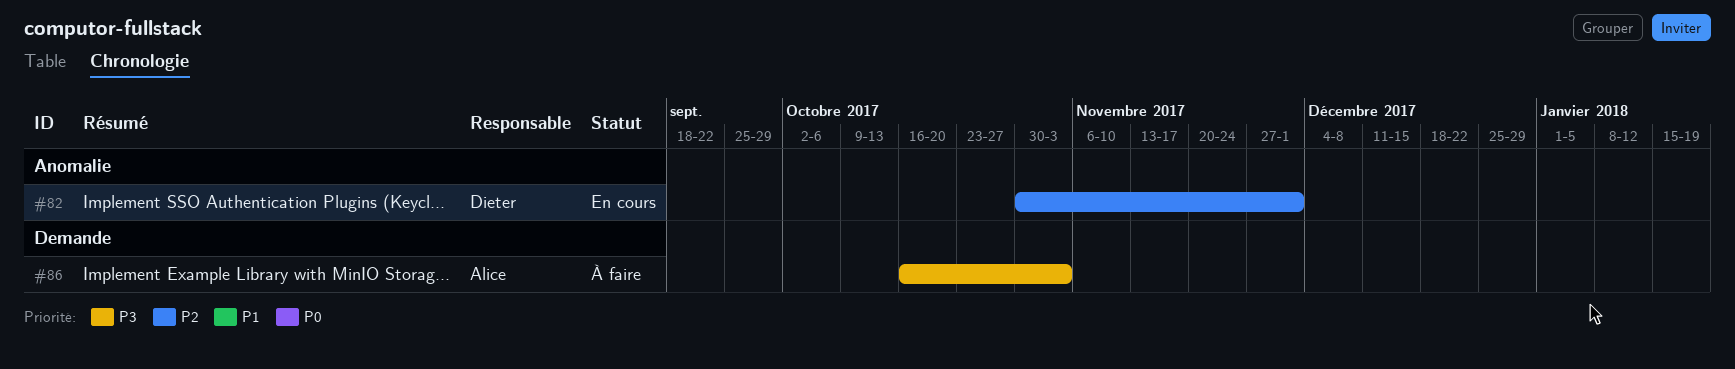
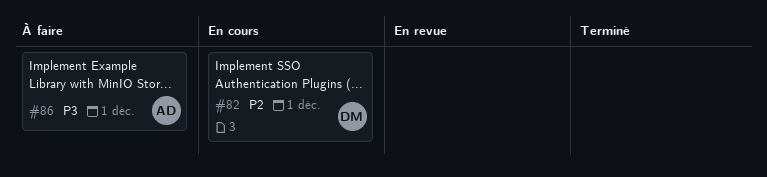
#86, due: Nov 3 -> Dec 1

